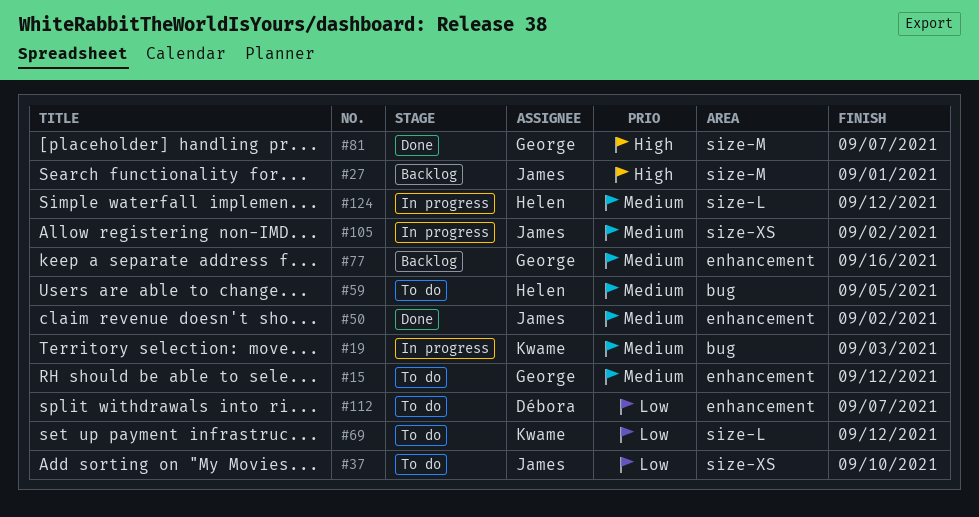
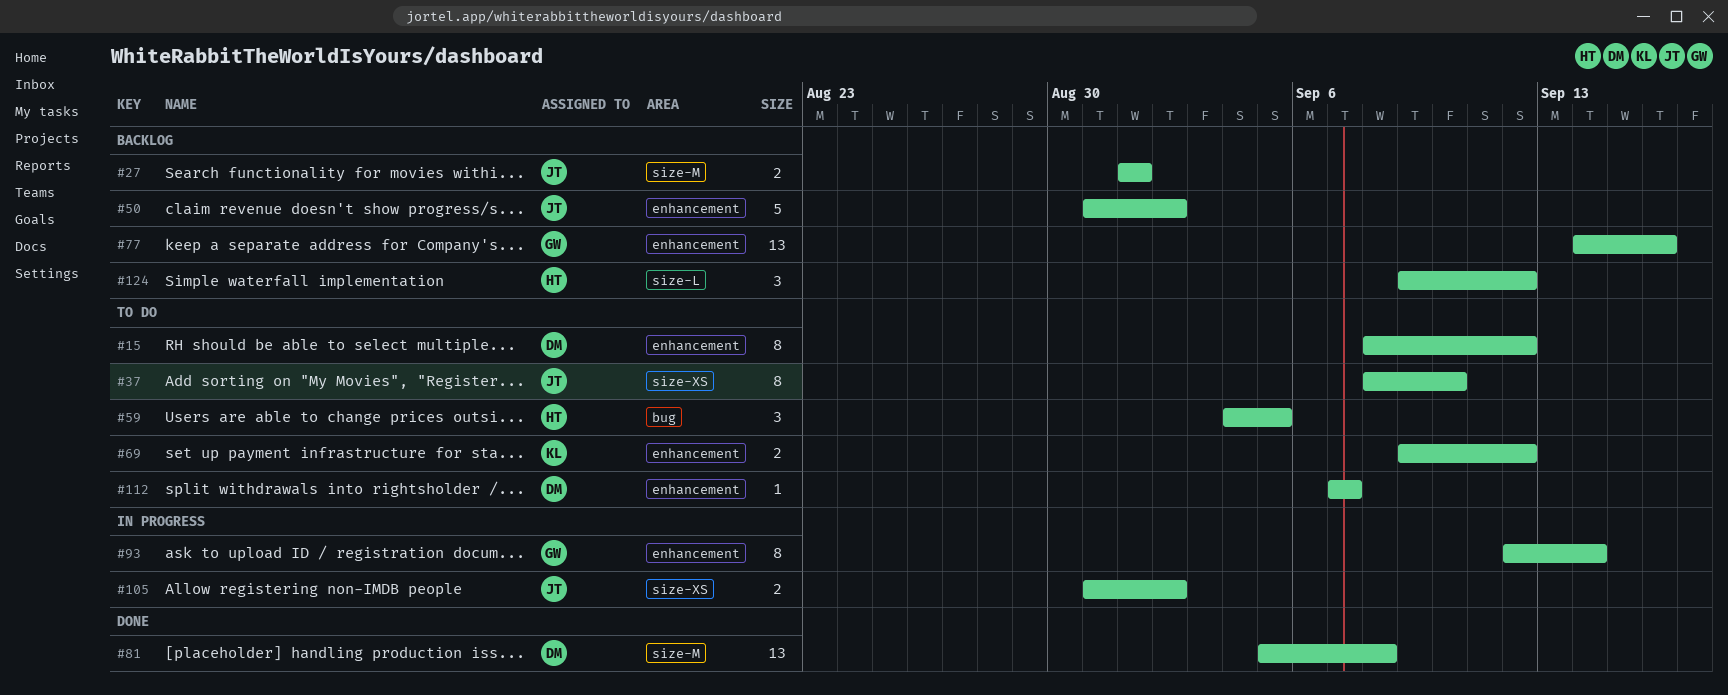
#15, owner: George -> Débora
#19: present -> none
#50, status: Done -> Backlog
#69, label: size-L -> enhancement
#81, owner: George -> Débora
#81, due: Sep 7 -> Sep 8
#93: none -> present
#124, status: In progress -> Backlog

